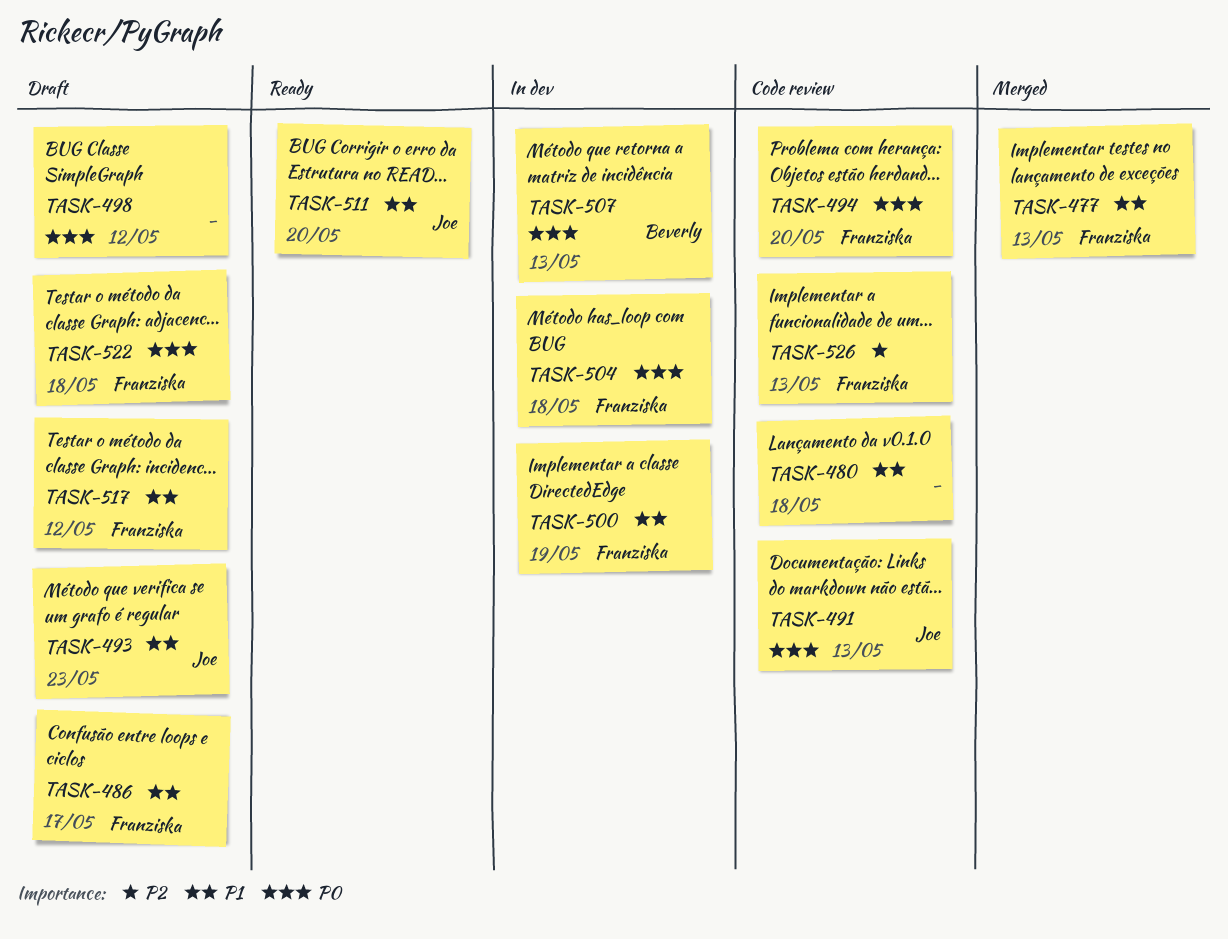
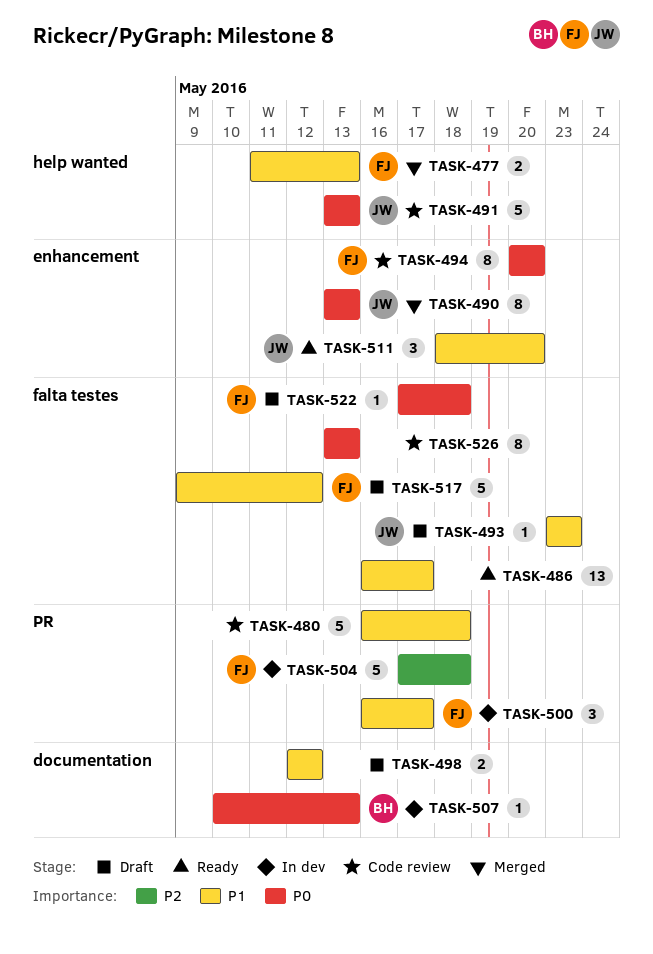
TASK-486, status: Draft -> Ready
TASK-486, owner: Franziska -> none
TASK-490: none -> present
TASK-498, priority: P0 -> P1
TASK-500, due: May 19 -> May 17
TASK-504, priority: P0 -> P2
TASK-526, owner: Franziska -> none
TASK-526, priority: P2 -> P0

